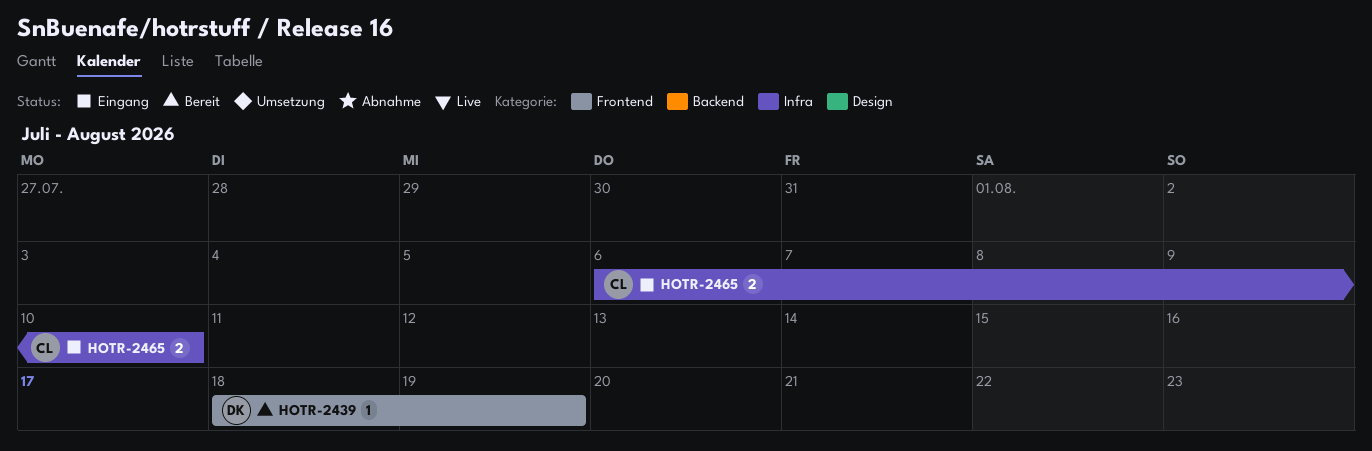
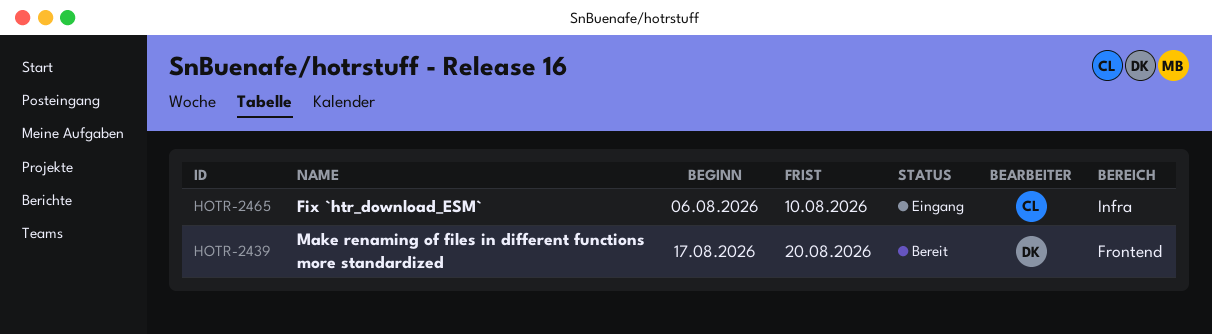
HOTR-2439, start: Aug 18 -> Aug 17
HOTR-2439, due: Aug 19 -> Aug 20

